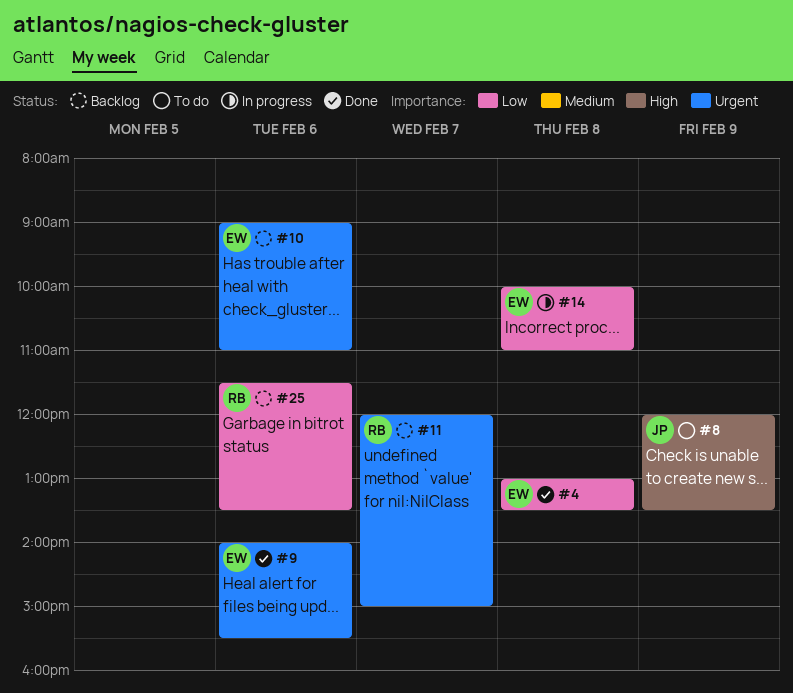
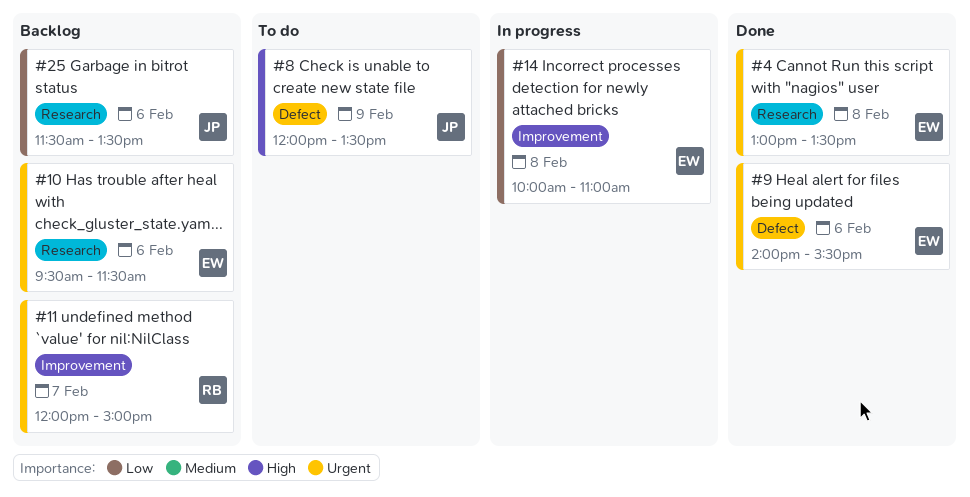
#4, priority: Low -> Urgent
#10, begins: 09:00 -> 09:30
#10, ends: 11:00 -> 11:30
#25, owner: RB -> JP

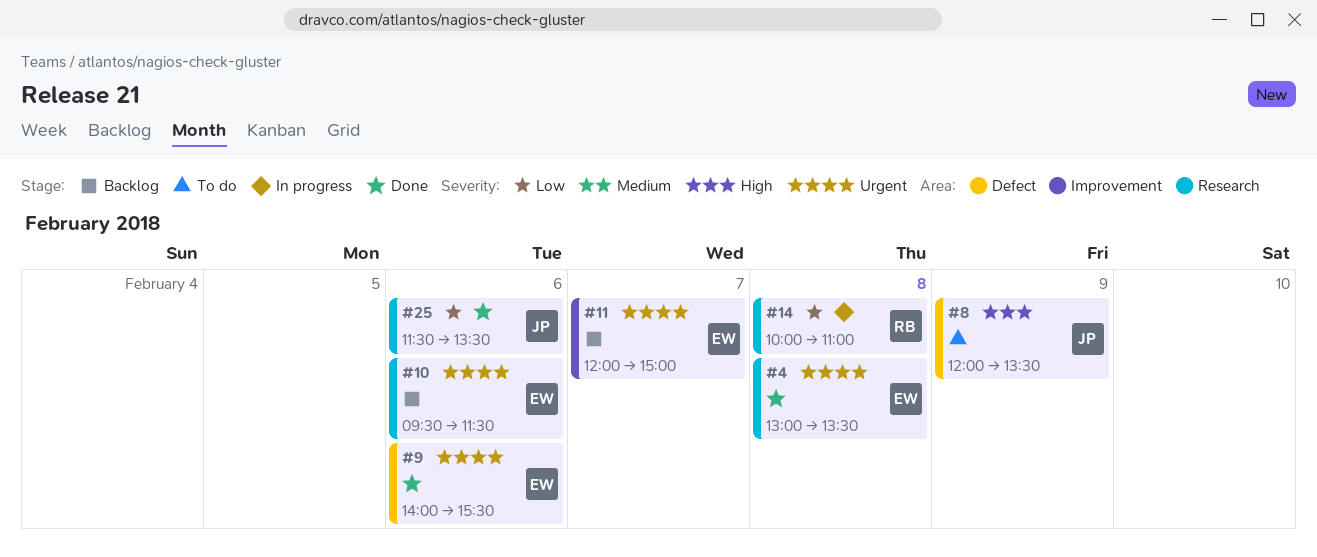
#11, owner: RB -> EW
#14, owner: EW -> RB
#14, label: Improvement -> Research
#25, status: Backlog -> Done

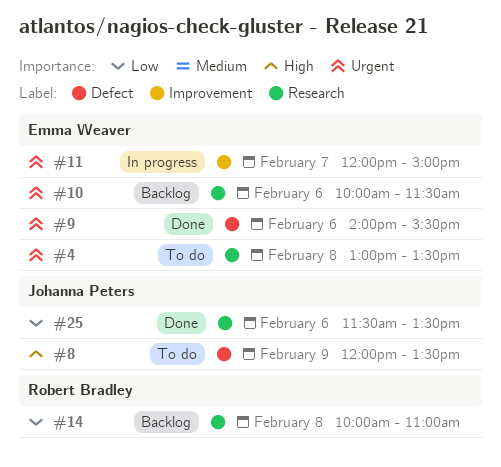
#4, status: Done -> To do
#10, begins: 09:30 -> 10:00
#11, status: Backlog -> In progress
#14, status: In progress -> Backlog

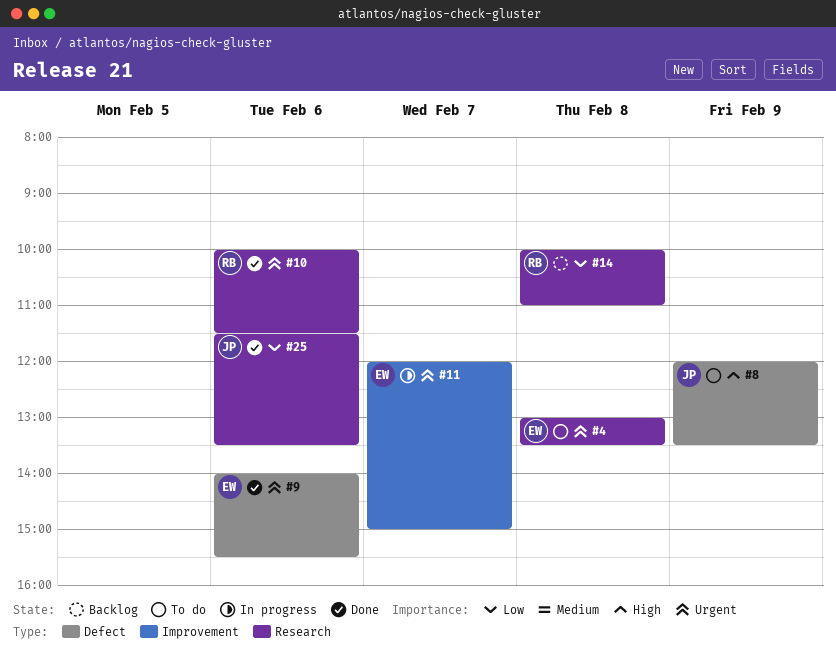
#10, status: Backlog -> Done
#10, owner: Emma Weaver -> Robert Bradley

